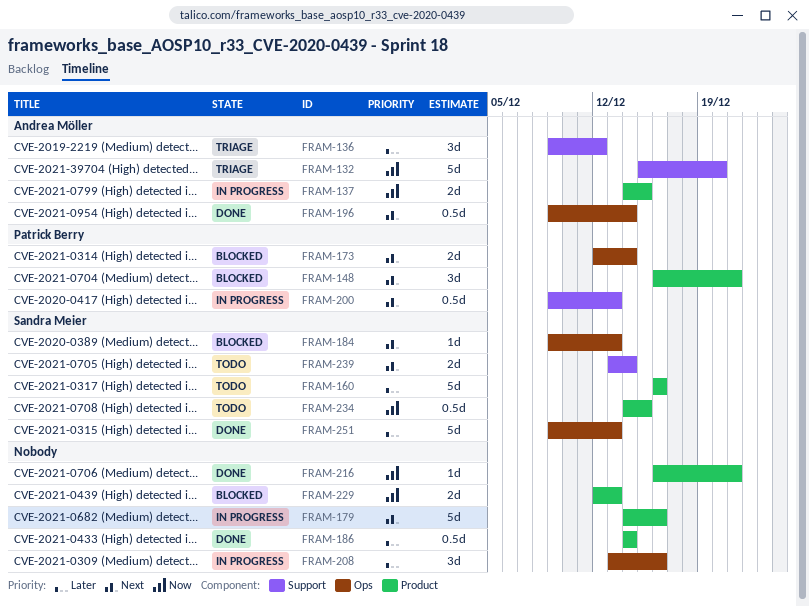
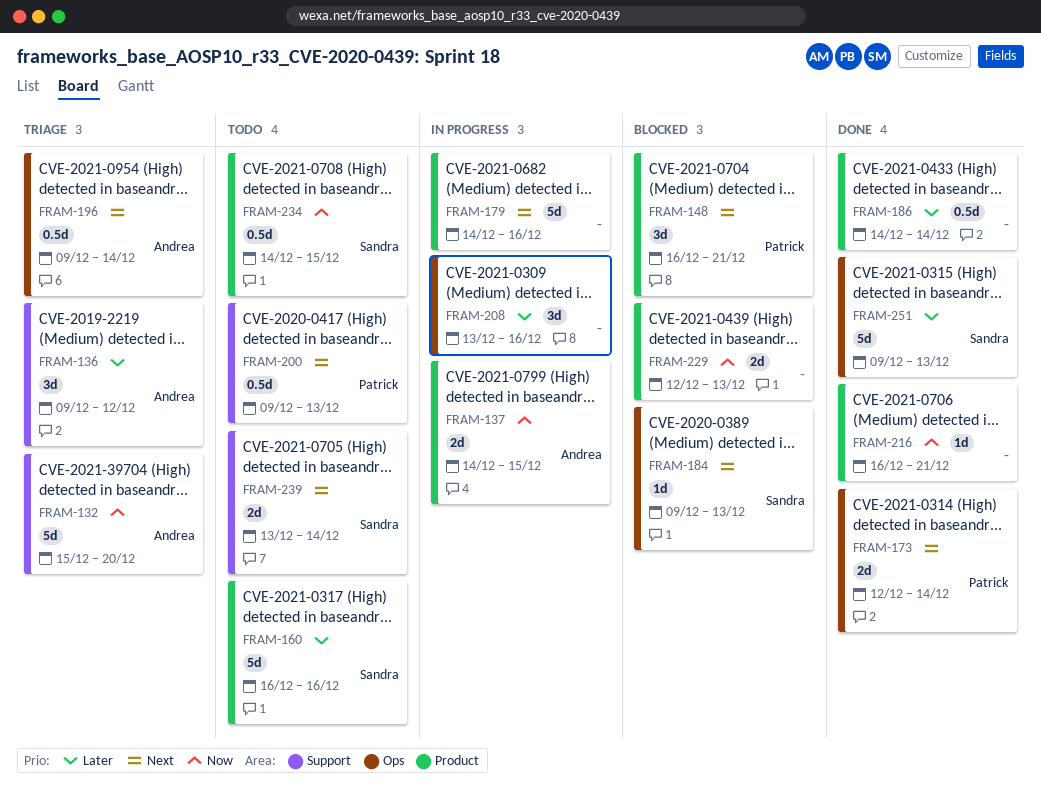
FRAM-173, status: Blocked -> Done
FRAM-196, status: Done -> Triage
FRAM-200, status: In progress -> Todo

